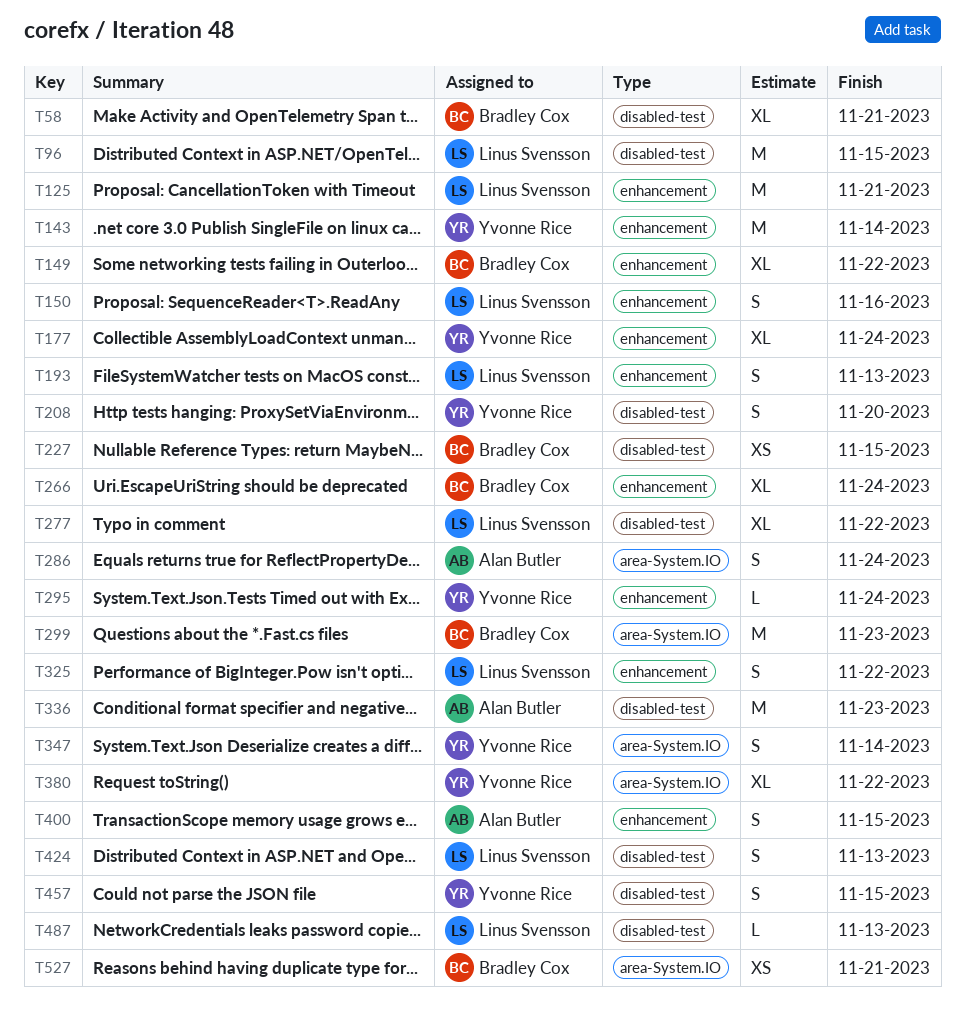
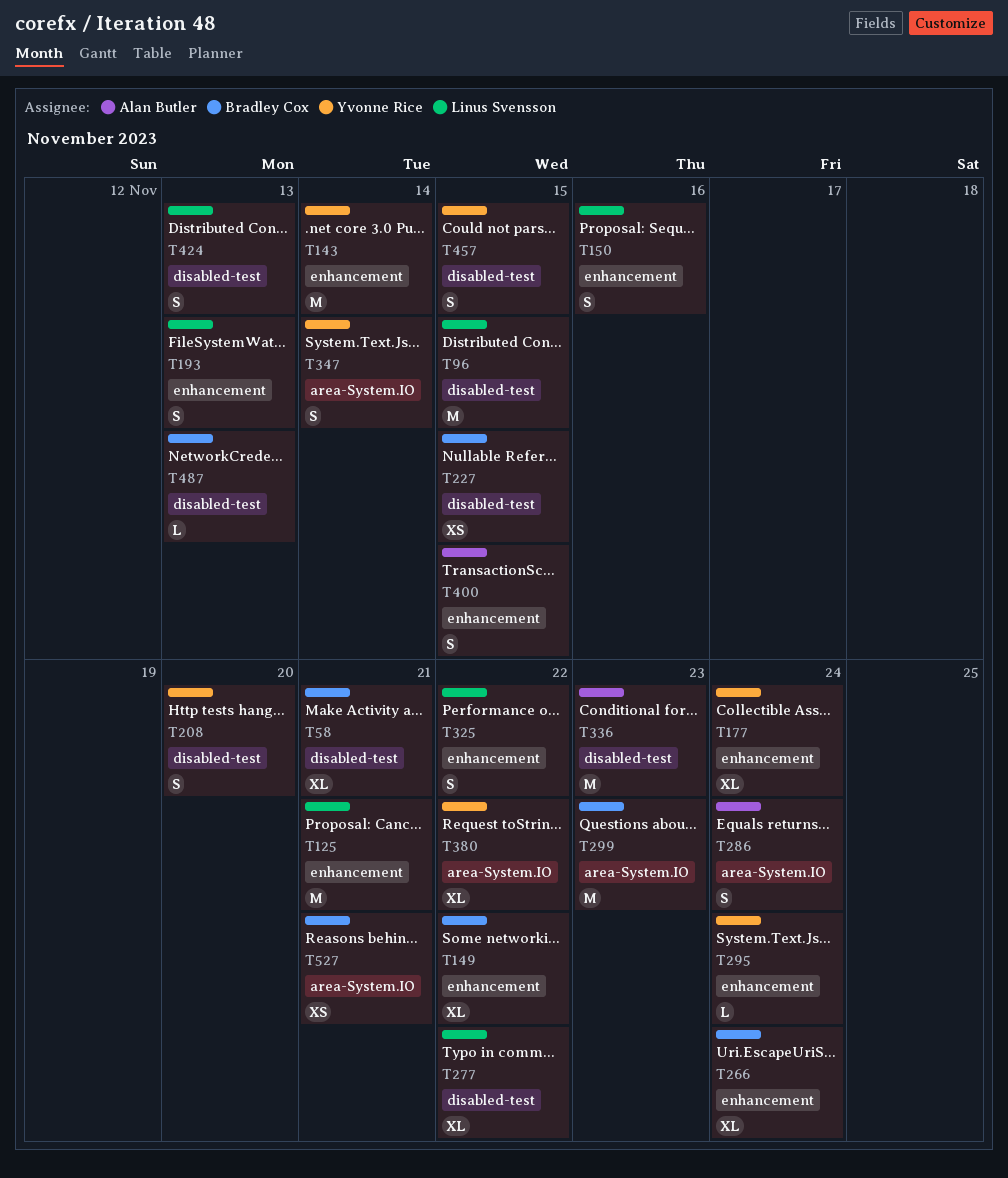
T487, owner: Linus Svensson -> Bradley Cox

